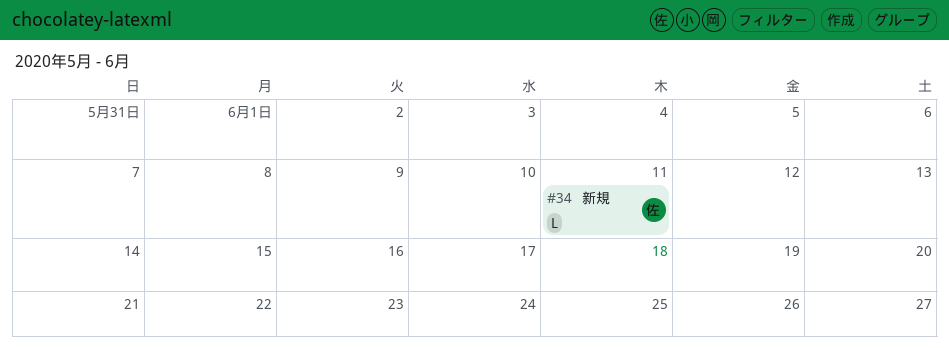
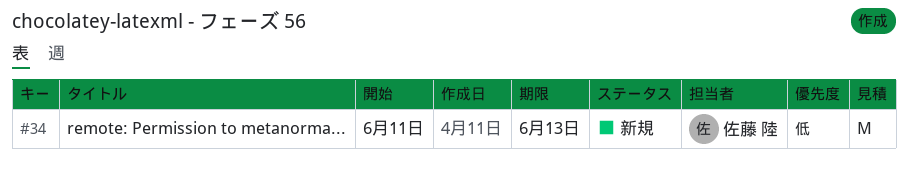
#34, estimate: L -> M
#34, due: Jun 11 -> Jun 13

